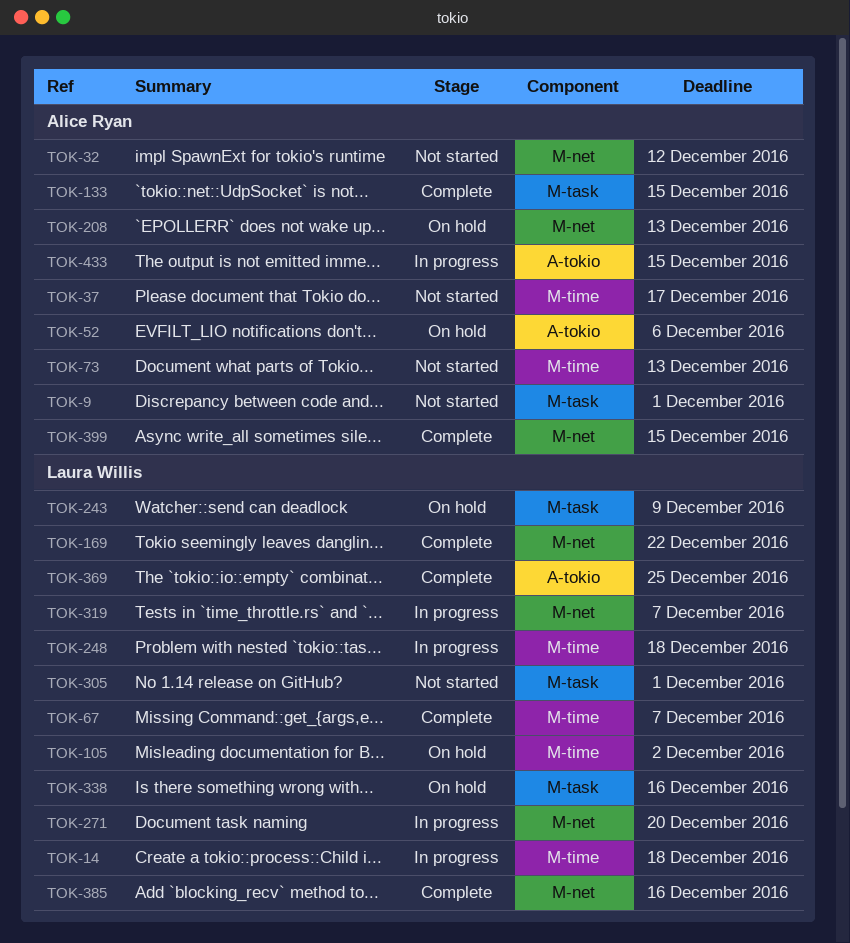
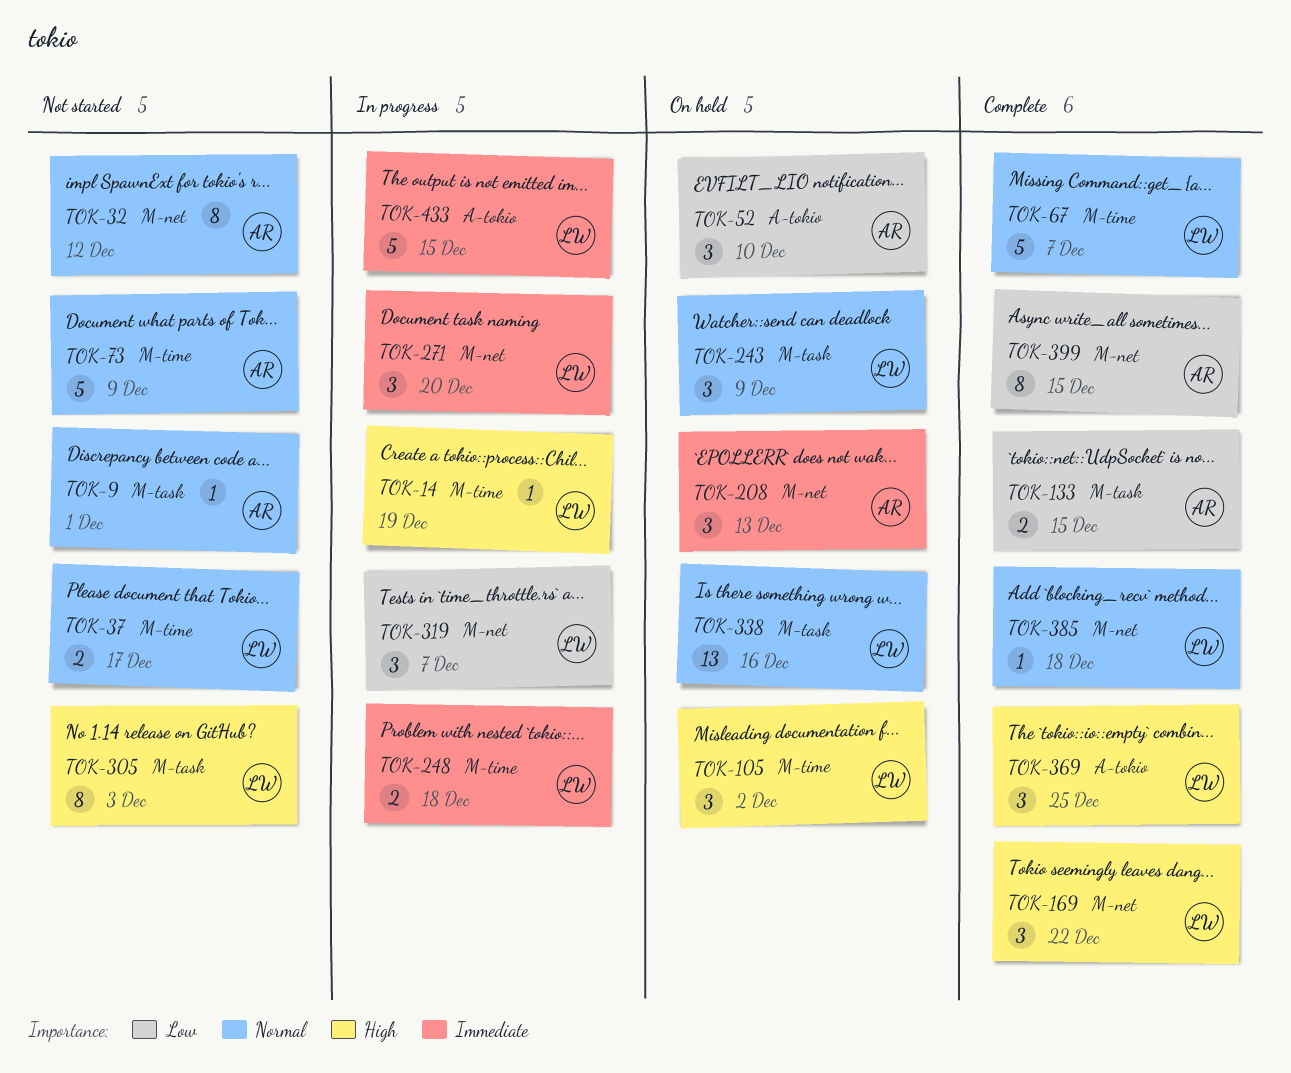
TOK-14, due: Dec 18 -> Dec 19
TOK-37, owner: Alice Ryan -> Laura Willis
TOK-52, due: Dec 6 -> Dec 10
TOK-73, due: Dec 13 -> Dec 9
TOK-305, due: Dec 1 -> Dec 3
TOK-385, due: Dec 16 -> Dec 18
TOK-433, owner: Alice Ryan -> Laura Willis

